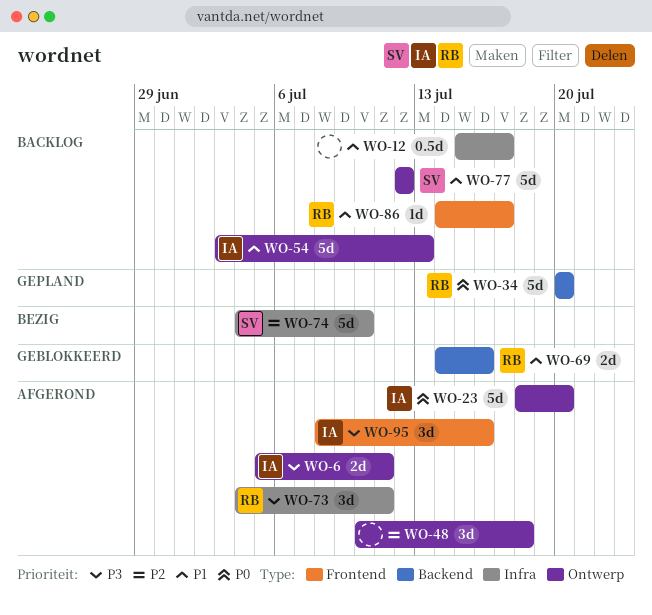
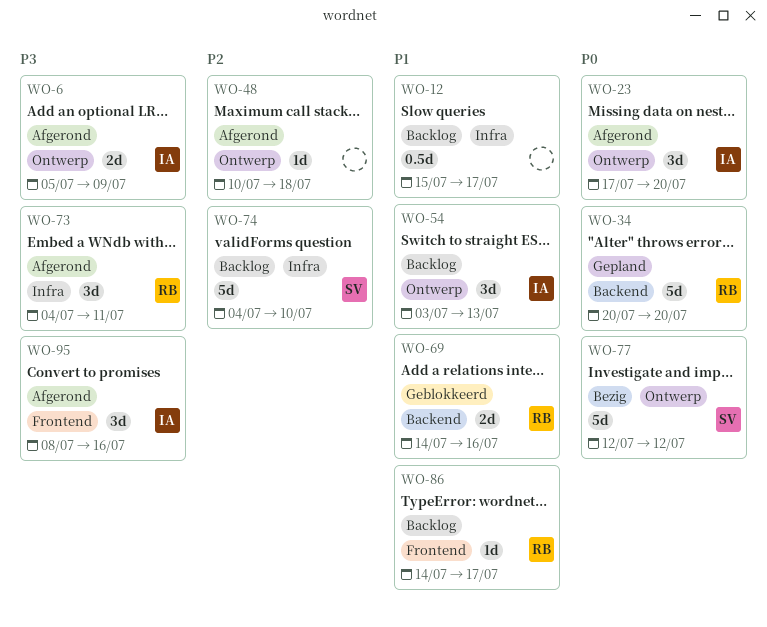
WO-6, due: Jul 11 -> Jul 9
WO-23, estimate: 5d -> 3d
WO-23, start: Jul 18 -> Jul 17
WO-48, estimate: 3d -> 1d
WO-54, estimate: 5d -> 3d
WO-74, status: Bezig -> Backlog
WO-77, status: Backlog -> Bezig
WO-77, priority: P1 -> P0

